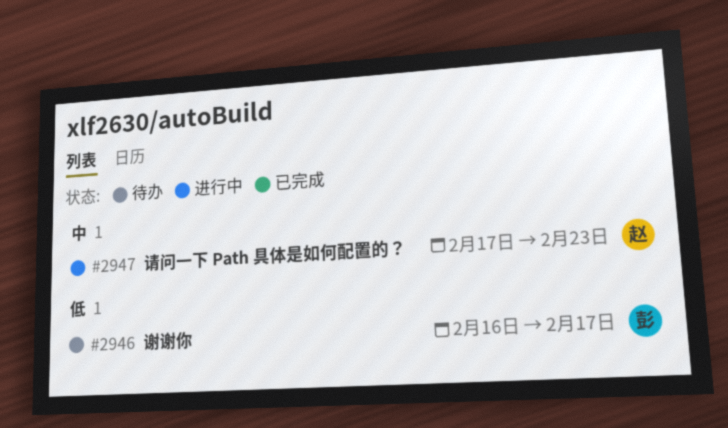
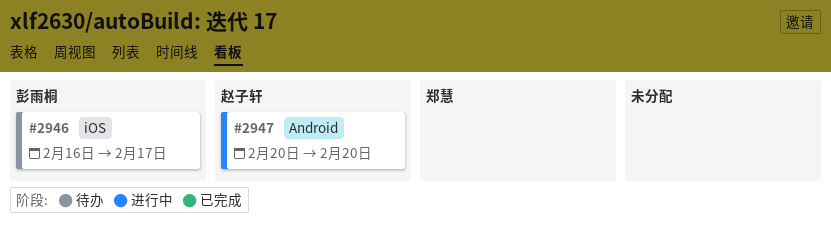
#2947, start: Feb 17 -> Feb 20
#2947, due: Feb 23 -> Feb 20

